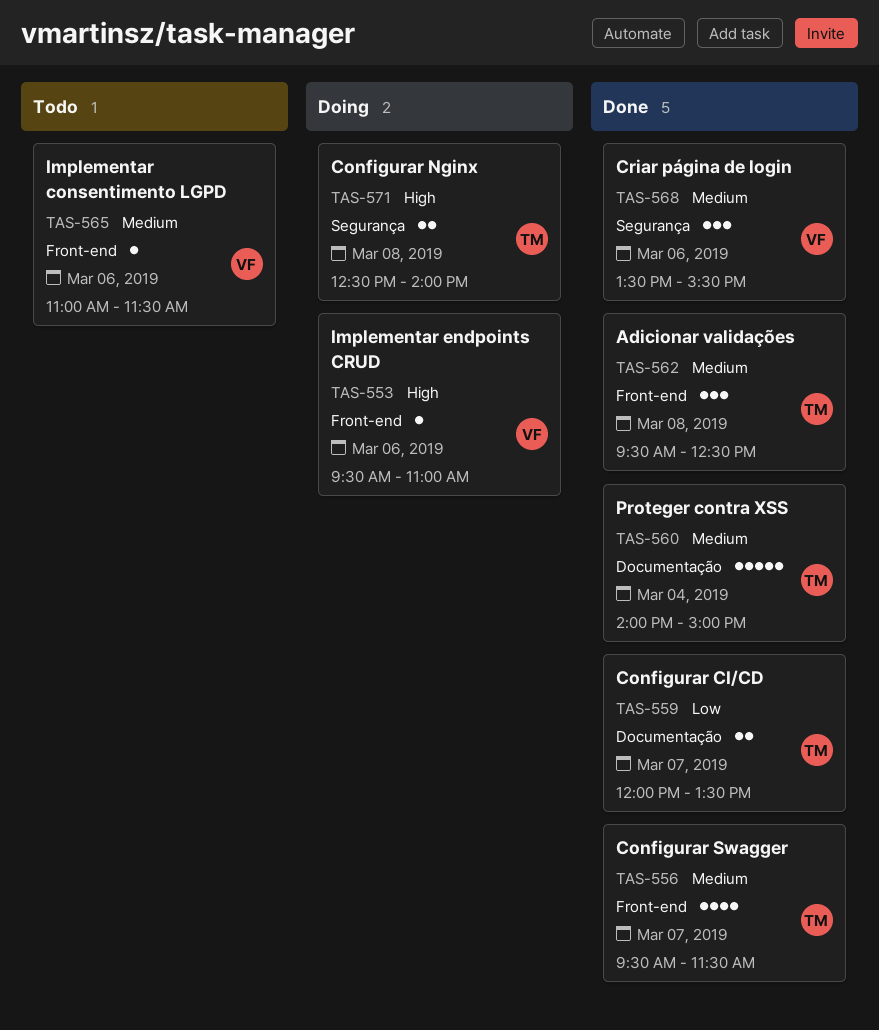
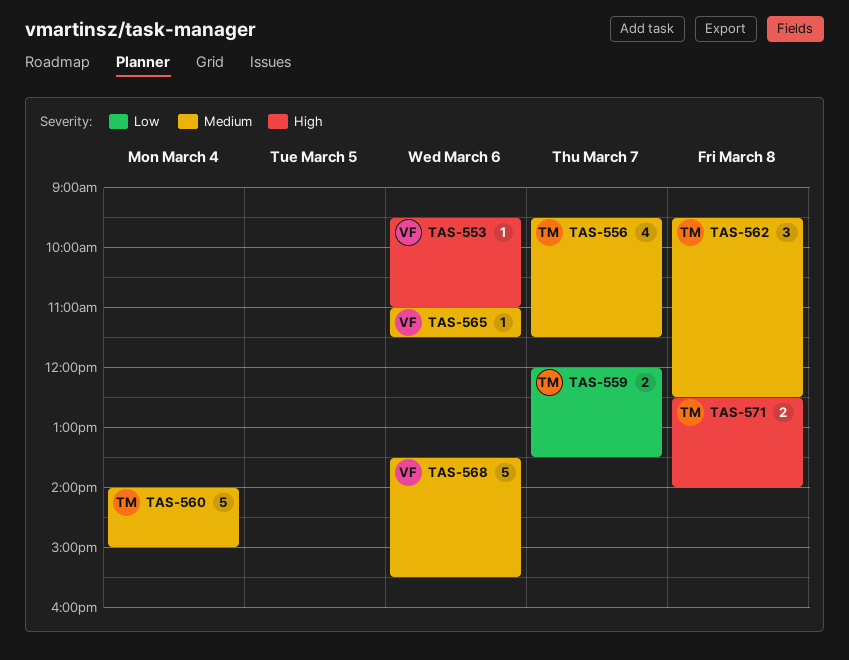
TAS-568, estimate: 3 -> 5

